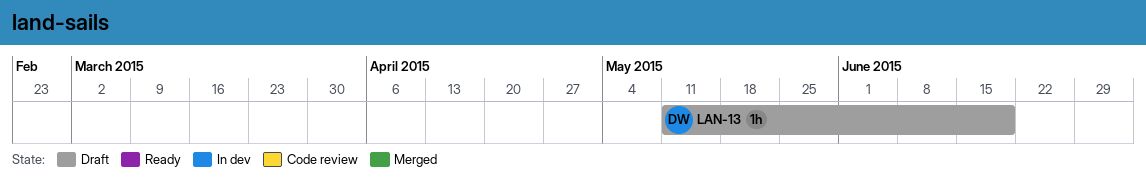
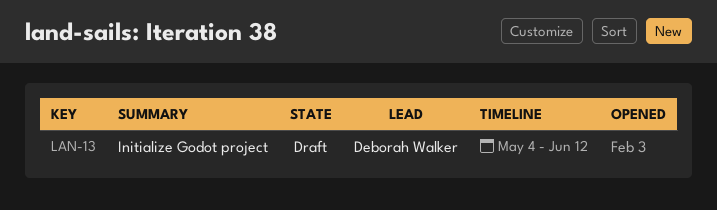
LAN-13, start: May 11 -> May 4
LAN-13, due: Jun 19 -> Jun 12

